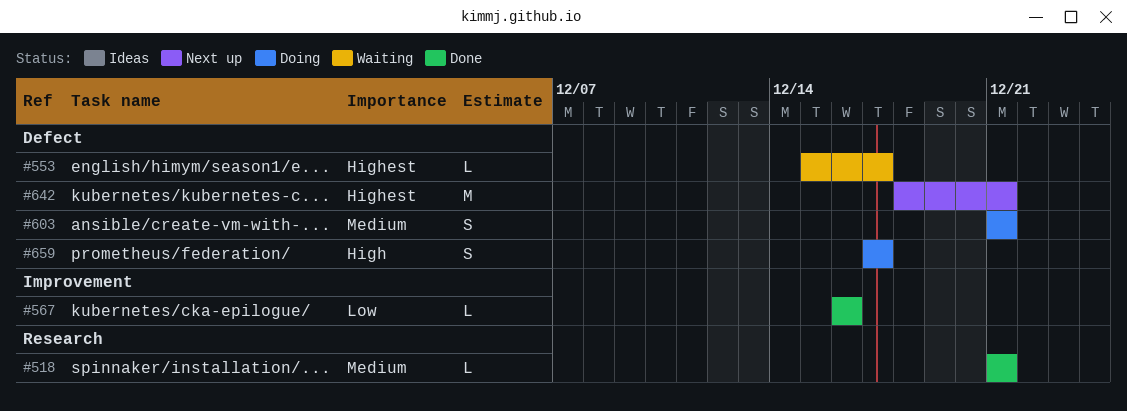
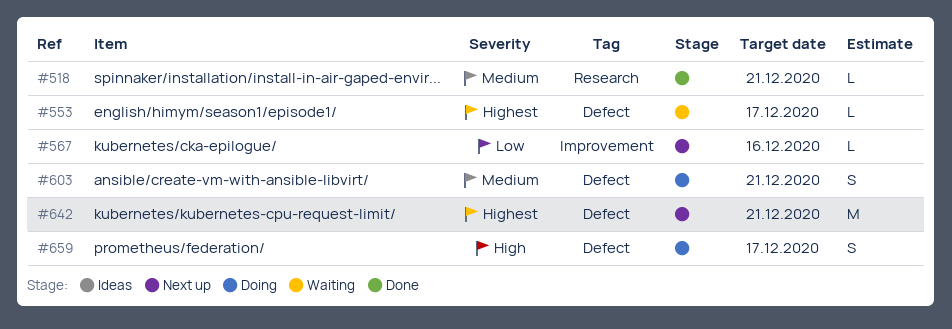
#567, status: Done -> Next up

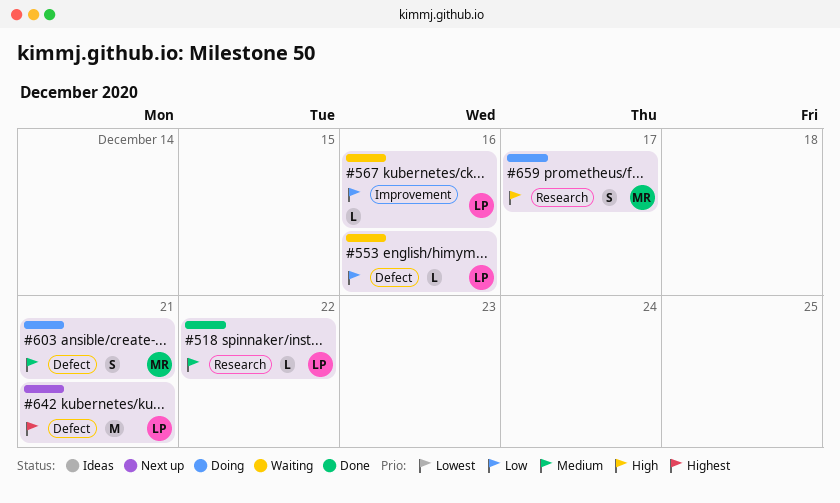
#518, due: Dec 21 -> Dec 22
#553, priority: Highest -> Low
#553, due: Dec 17 -> Dec 16
#567, status: Next up -> Waiting
#659, label: Defect -> Research

